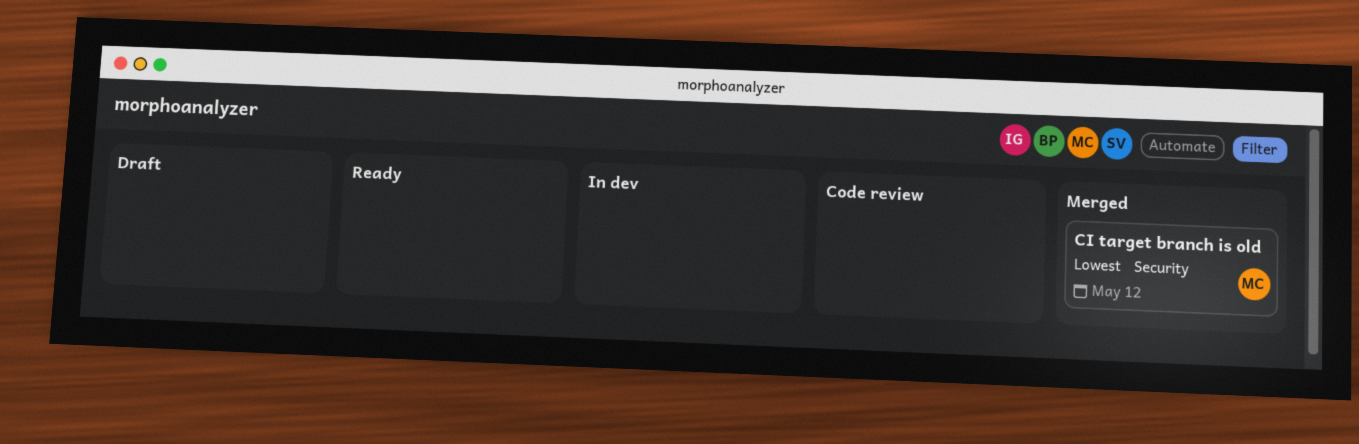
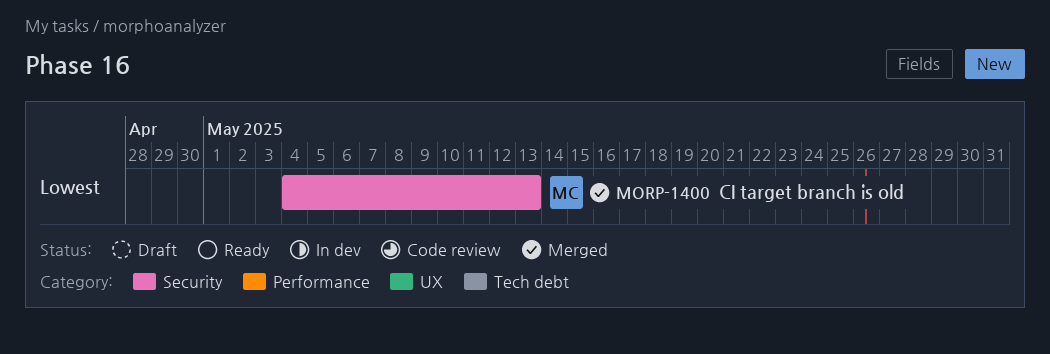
CI target branch is old, due: May 12 -> May 13

